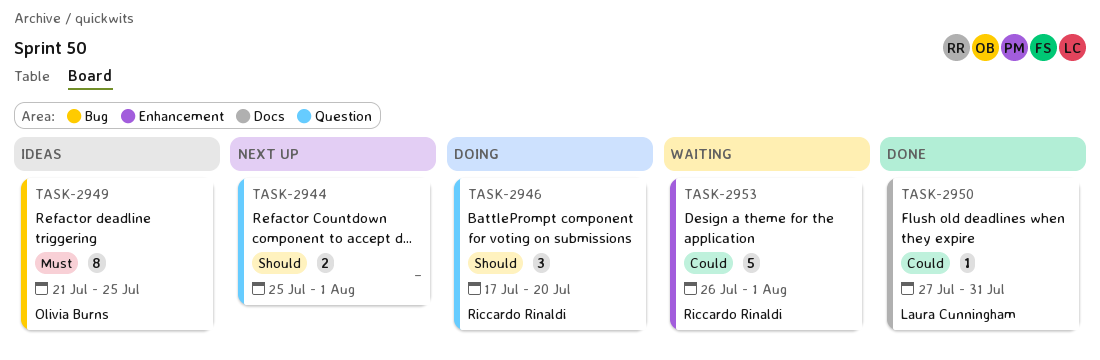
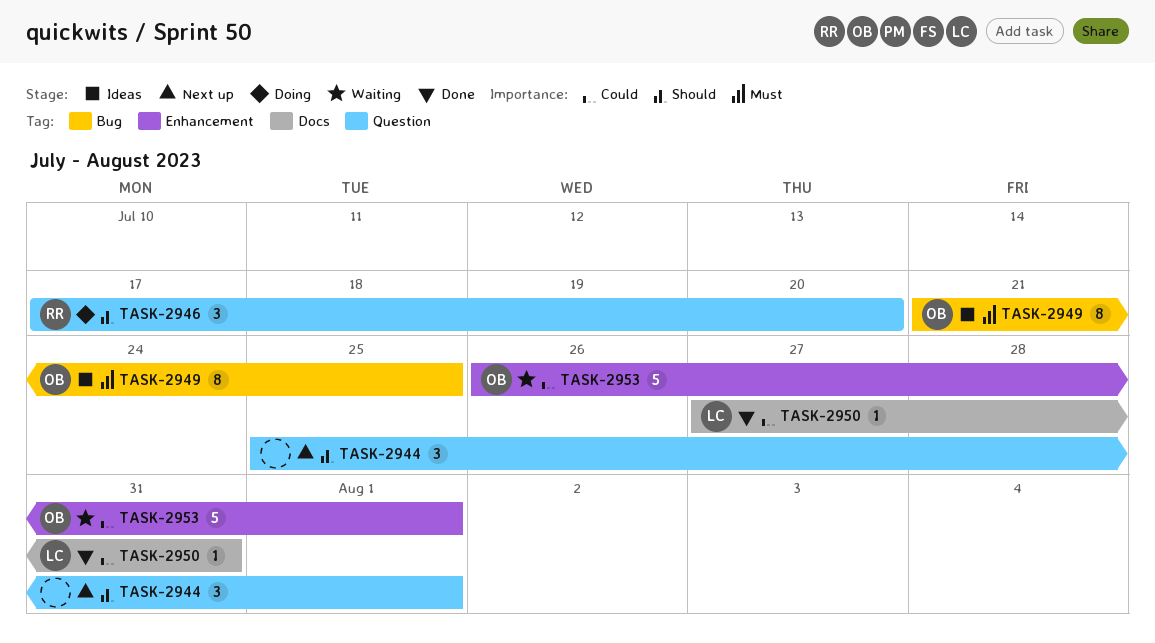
TASK-2944, estimate: 2 -> 3
TASK-2953, owner: Riccardo Rinaldi -> Olivia Burns

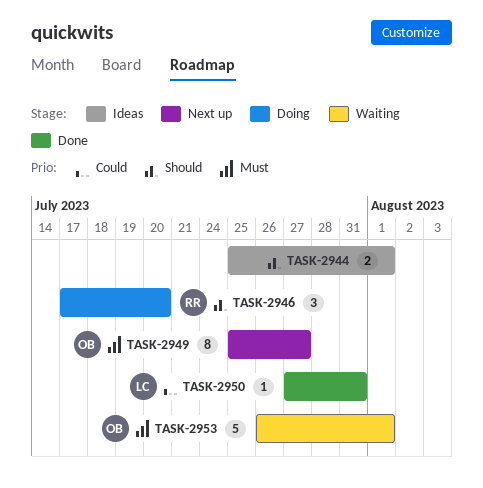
TASK-2944, status: Next up -> Ideas
TASK-2944, estimate: 3 -> 2
TASK-2949, status: Ideas -> Next up
TASK-2949, start: Jul 21 -> Jul 25
TASK-2949, due: Jul 25 -> Jul 27
TASK-2953, priority: Could -> Must

